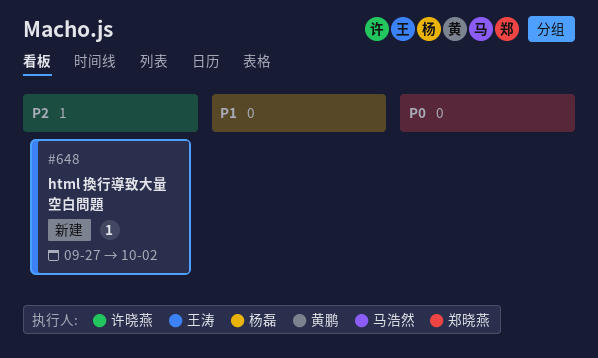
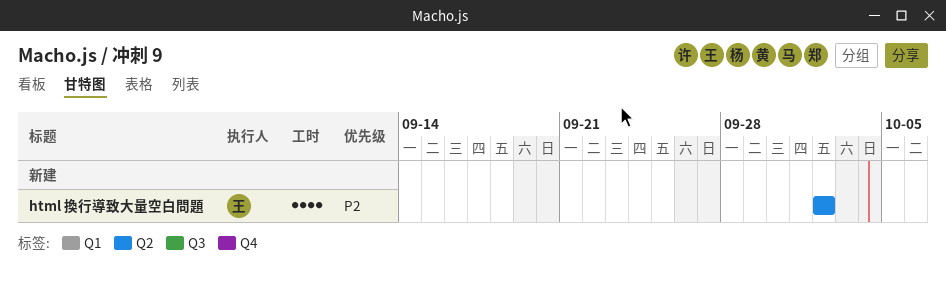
html 換行導致大量空白問題, estimate: 1 -> 4
html 換行導致大量空白問題, start: Sep 27 -> Oct 2

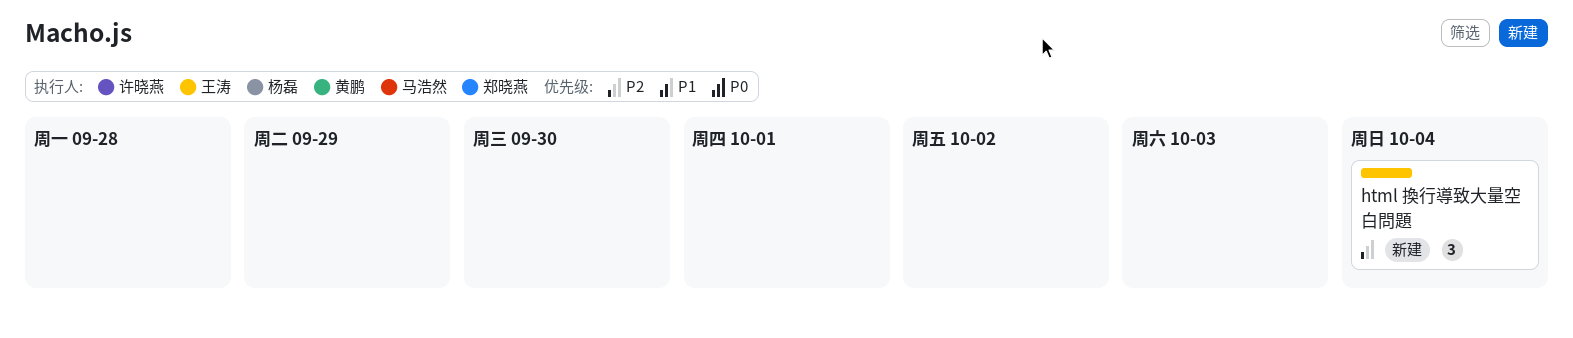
html 換行導致大量空白問題, estimate: 4 -> 3
html 換行導致大量空白問題, due: Oct 2 -> Oct 4

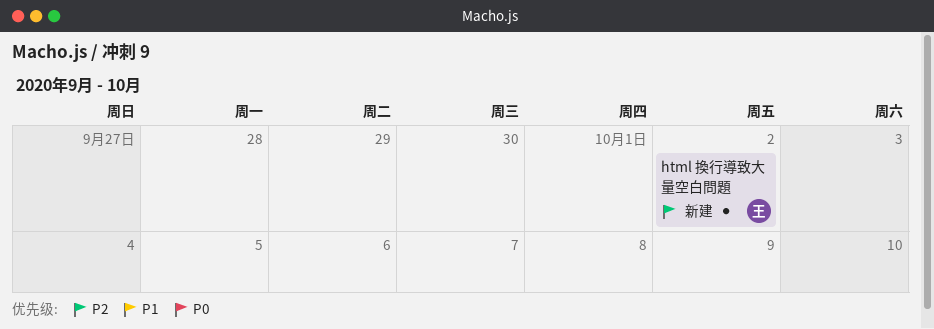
html 換行導致大量空白問題, estimate: 3 -> 1
html 換行導致大量空白問題, due: Oct 4 -> Oct 2

